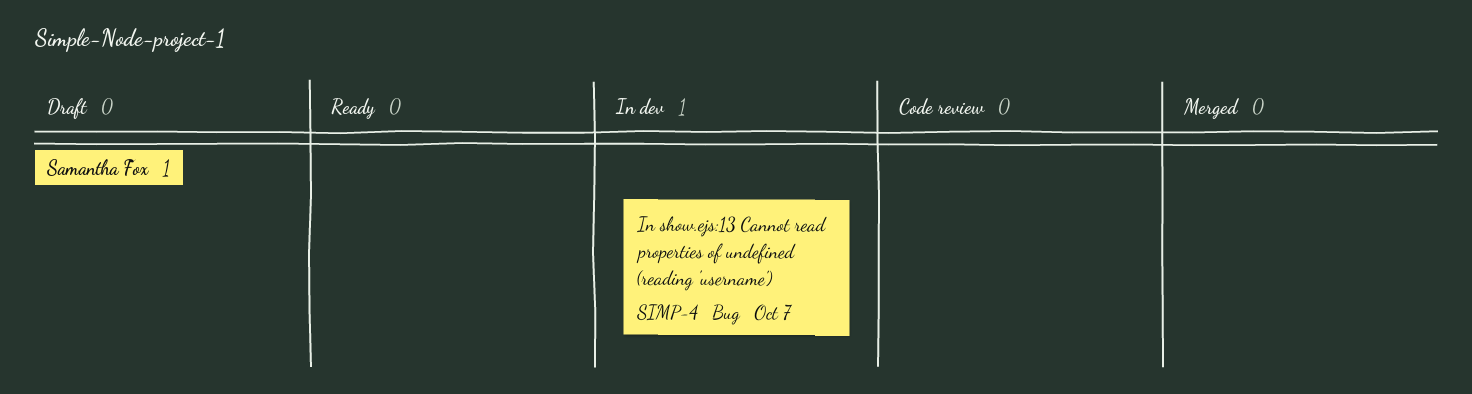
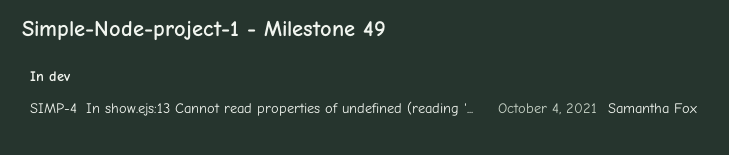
SIMP-4, due: Oct 7 -> Oct 4

